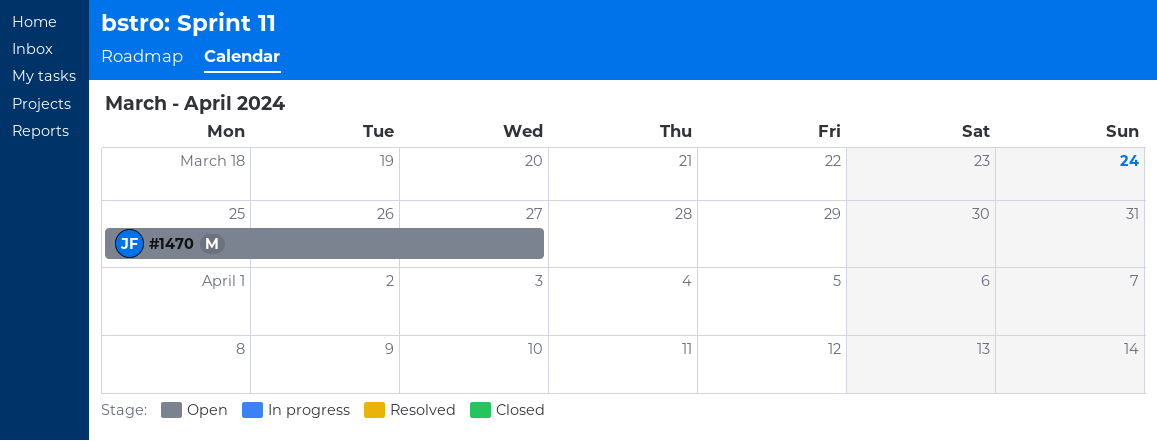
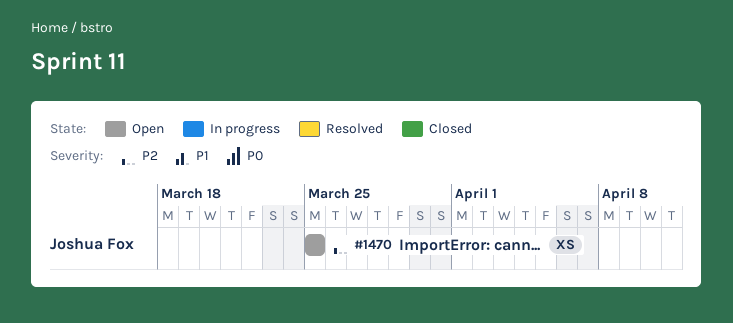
#1470, estimate: M -> XS
#1470, due: Mar 27 -> Mar 25

